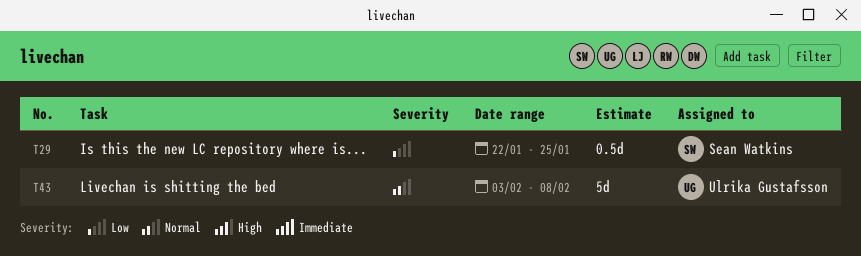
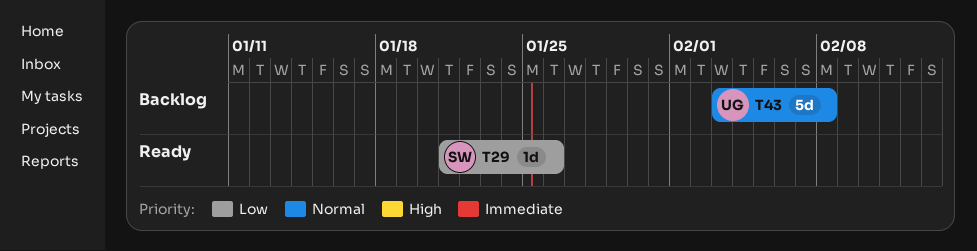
T29, estimate: 0.5d -> 1d
T29, start: Jan 22 -> Jan 21
T29, due: Jan 25 -> Jan 26

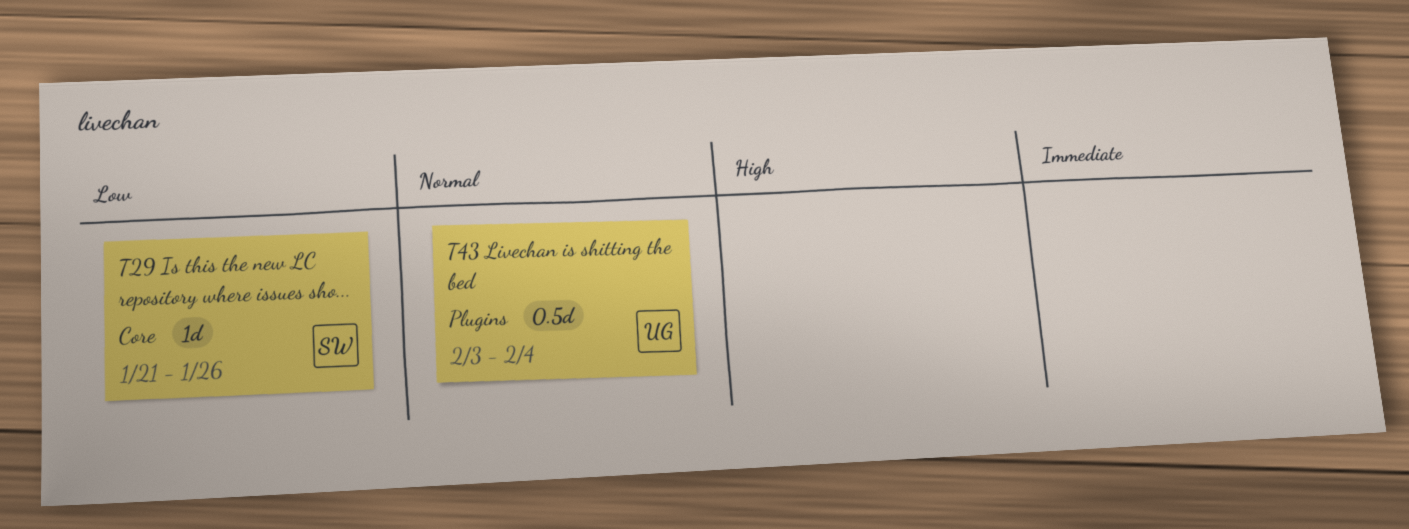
T43, estimate: 5d -> 0.5d
T43, due: Feb 8 -> Feb 4

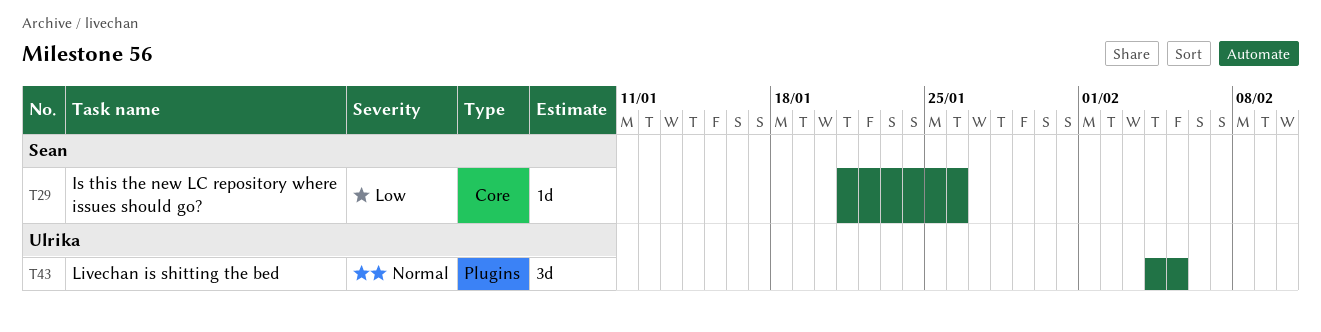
T43, estimate: 0.5d -> 3d
T43, start: Feb 3 -> Feb 4
T43, due: Feb 4 -> Feb 5

